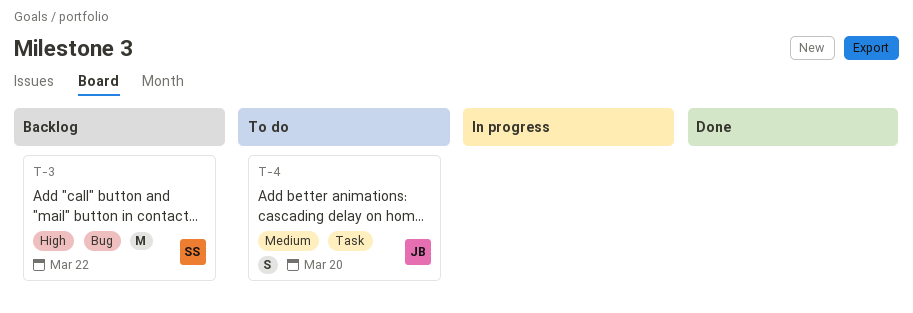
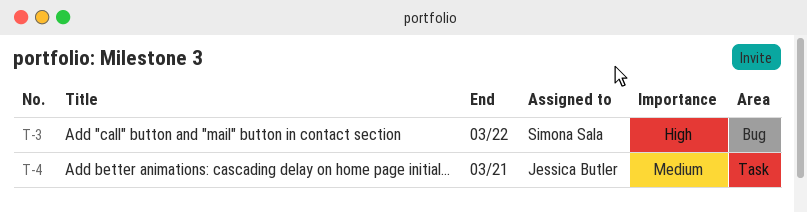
T-4, due: Mar 20 -> Mar 21

